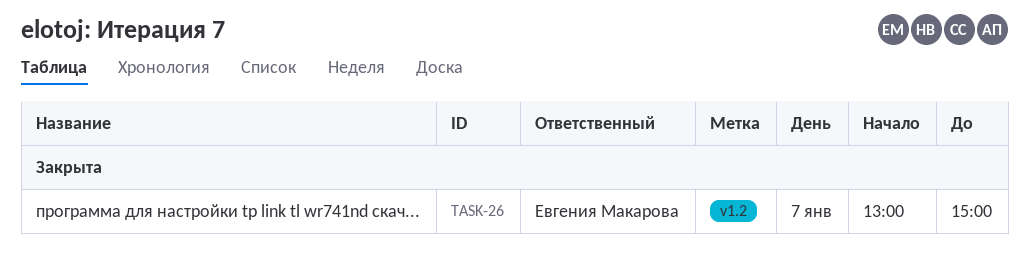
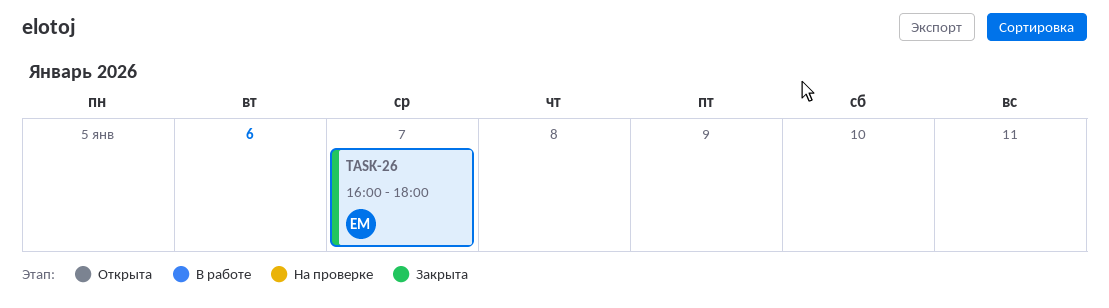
TASK-26, begins: 13:00 -> 16:00
TASK-26, ends: 15:00 -> 18:00

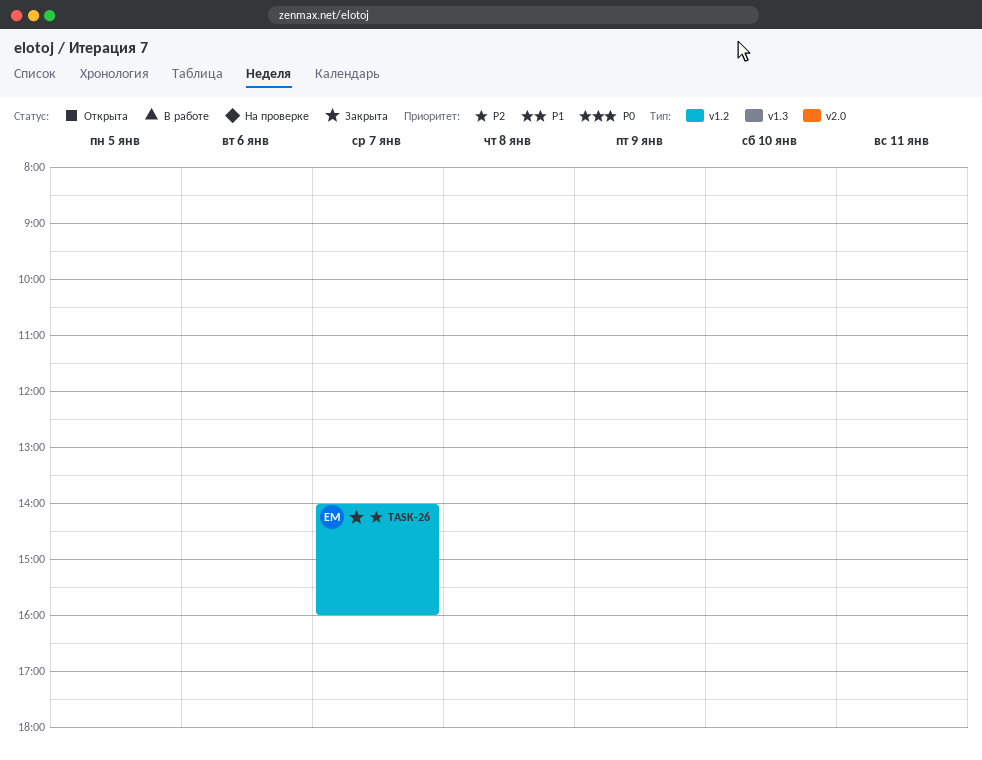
TASK-26, begins: 16:00 -> 14:00
TASK-26, ends: 18:00 -> 16:00

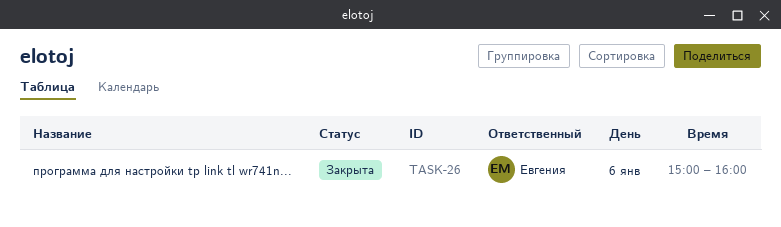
TASK-26, day: Jan 7 -> Jan 6
TASK-26, begins: 14:00 -> 15:00

